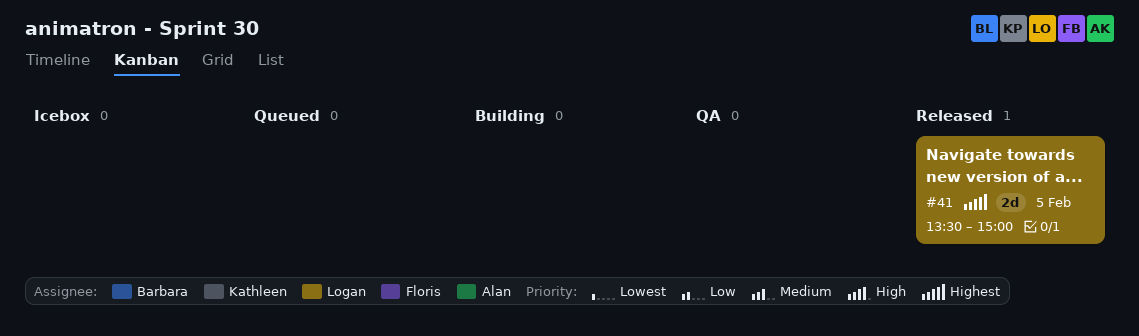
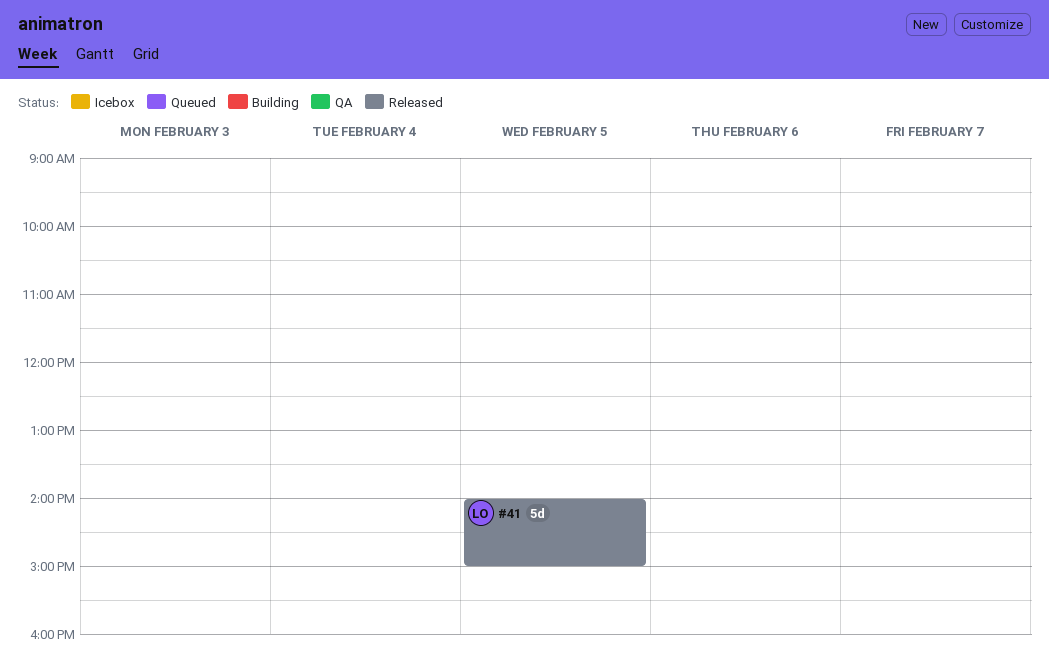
#41, estimate: 2d -> 5d
#41, begins: 13:30 -> 14:00

